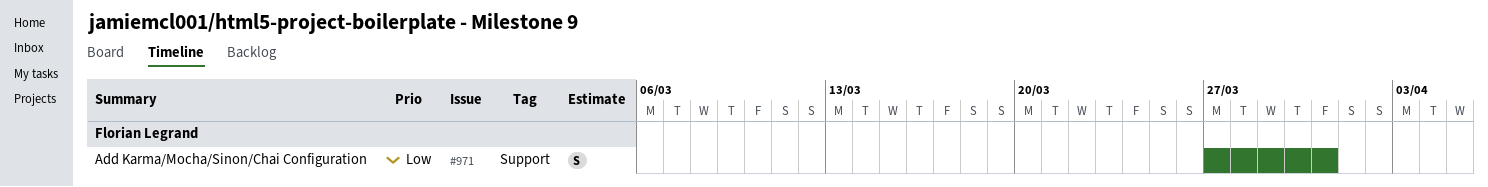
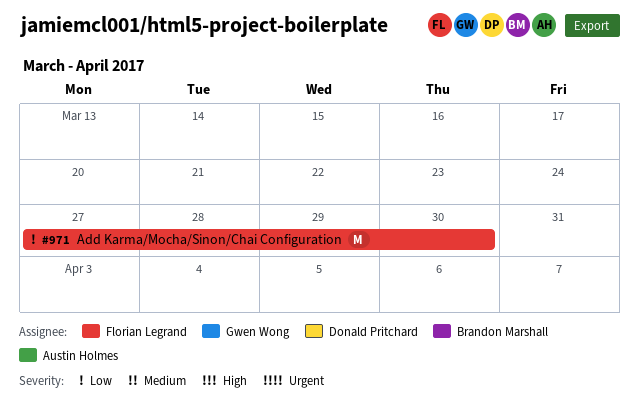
#971, estimate: S -> M
#971, due: Mar 31 -> Mar 30

